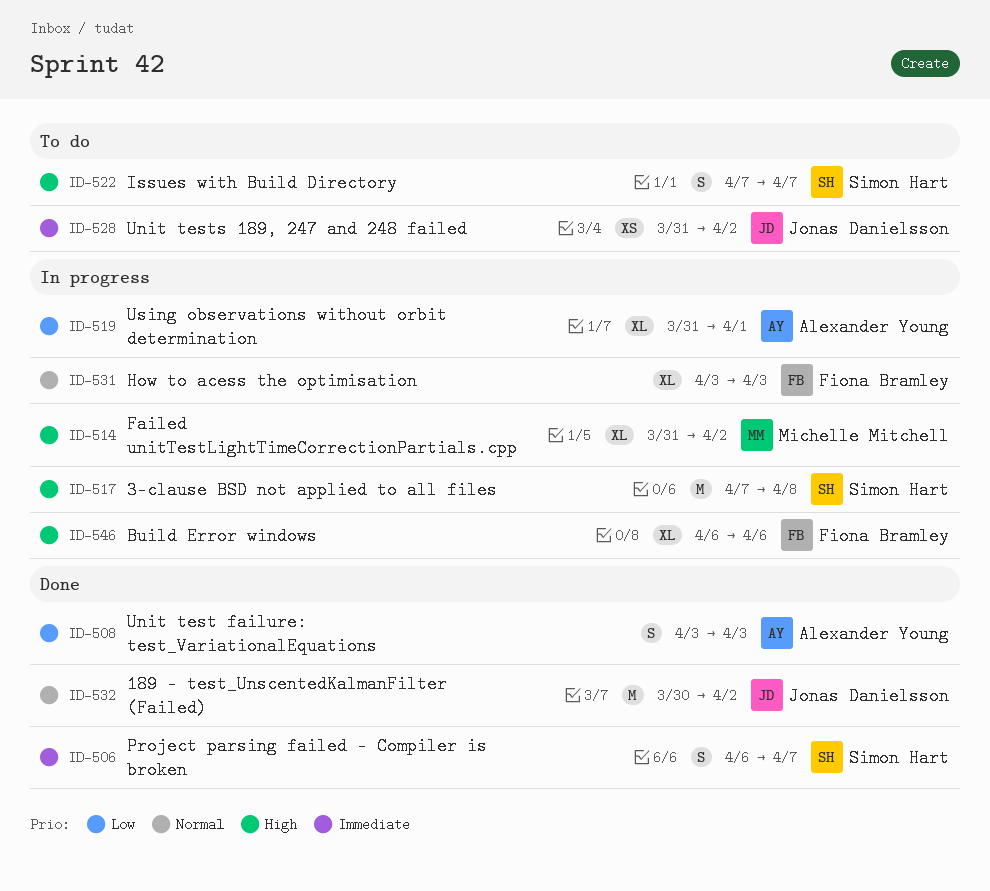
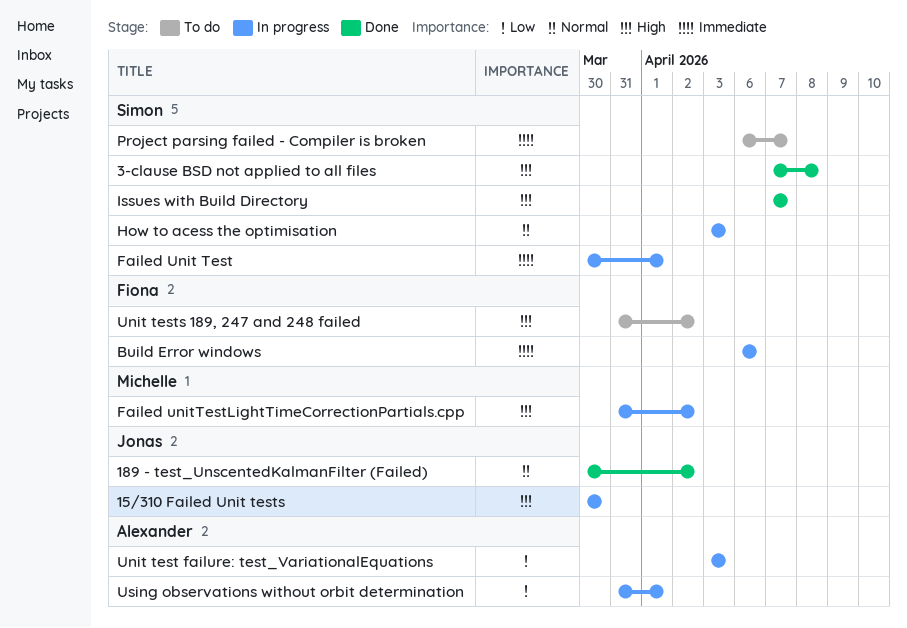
15/310 Failed Unit tests: none -> present
3-clause BSD not applied to all files, status: In progress -> Done
Build Error windows, priority: High -> Immediate
Failed Unit Test: none -> present
How to acess the optimisation, owner: Fiona Bramley -> Simon Hart
Issues with Build Directory, status: To do -> Done
Project parsing failed - Compiler is broken, status: Done -> To do
Unit test failure: test_VariationalEquations, status: Done -> In progress
Unit tests 189, 247 and 248 failed, owner: Jonas Danielsson -> Fiona Bramley
Unit tests 189, 247 and 248 failed, priority: Immediate -> High

